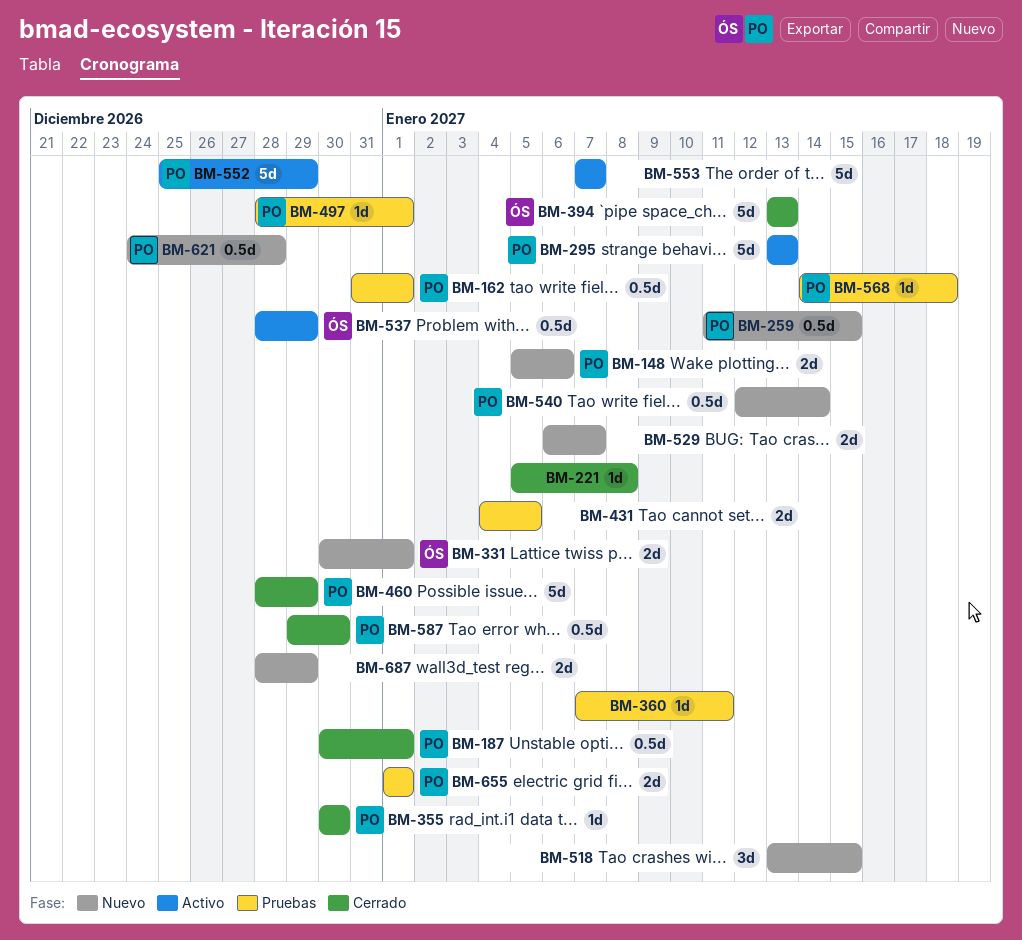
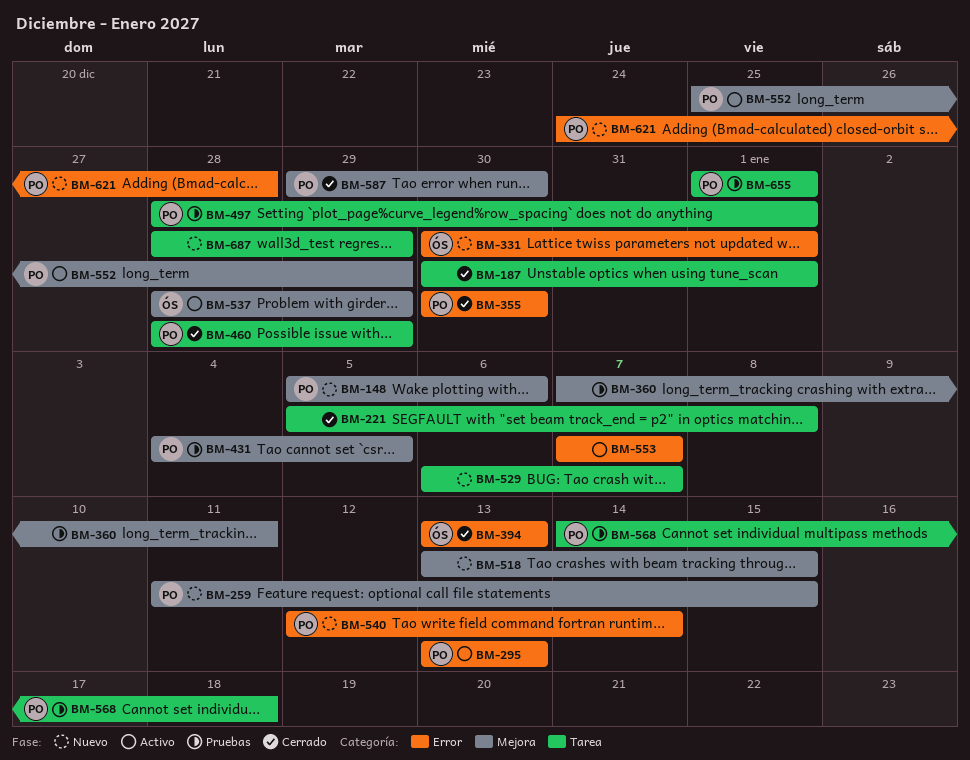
BM-162: present -> none
BM-187, owner: PO -> none
BM-431, owner: none -> PO

